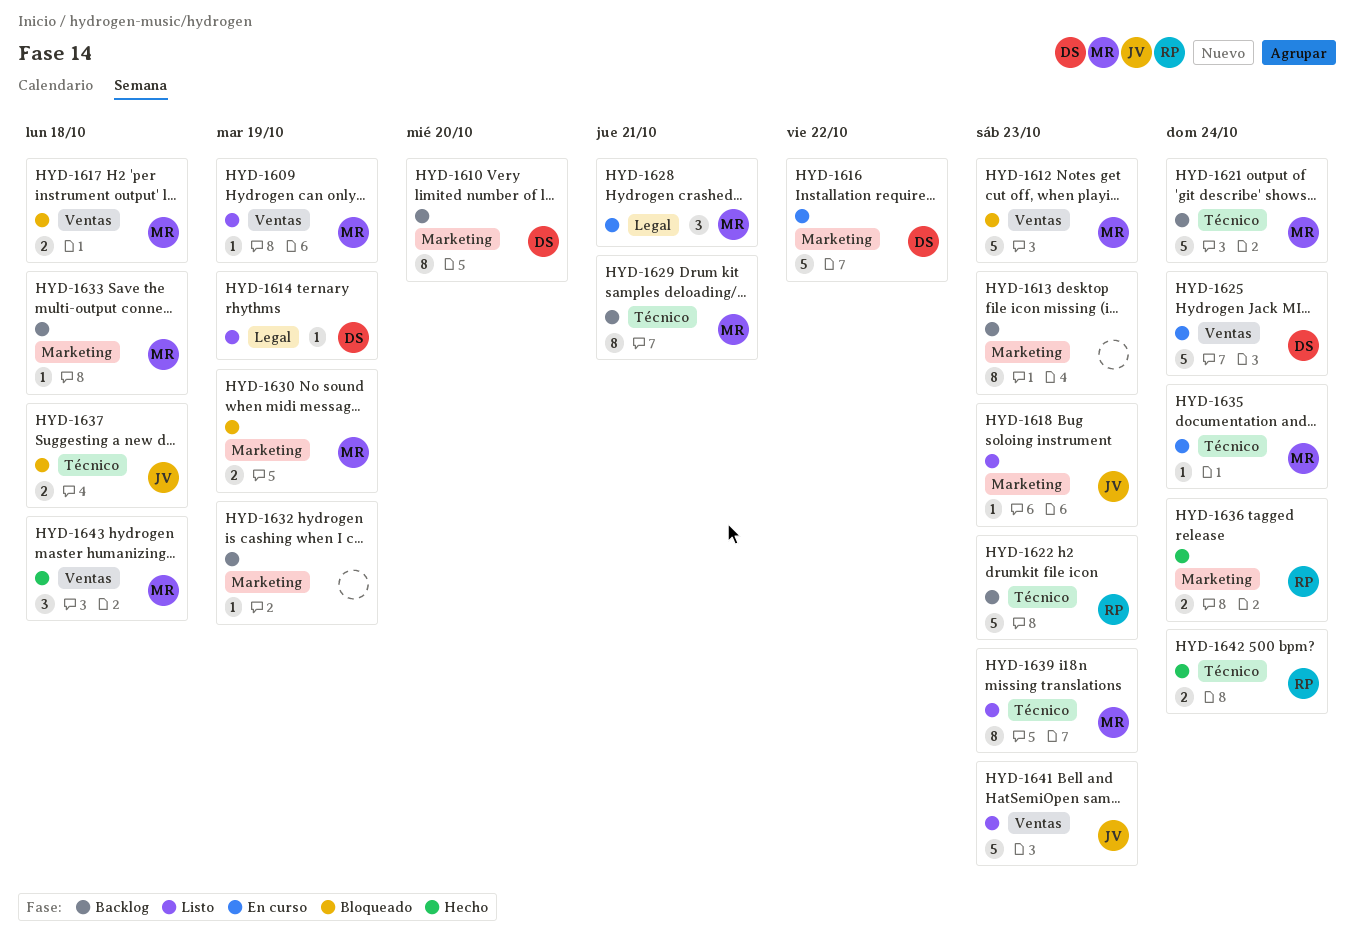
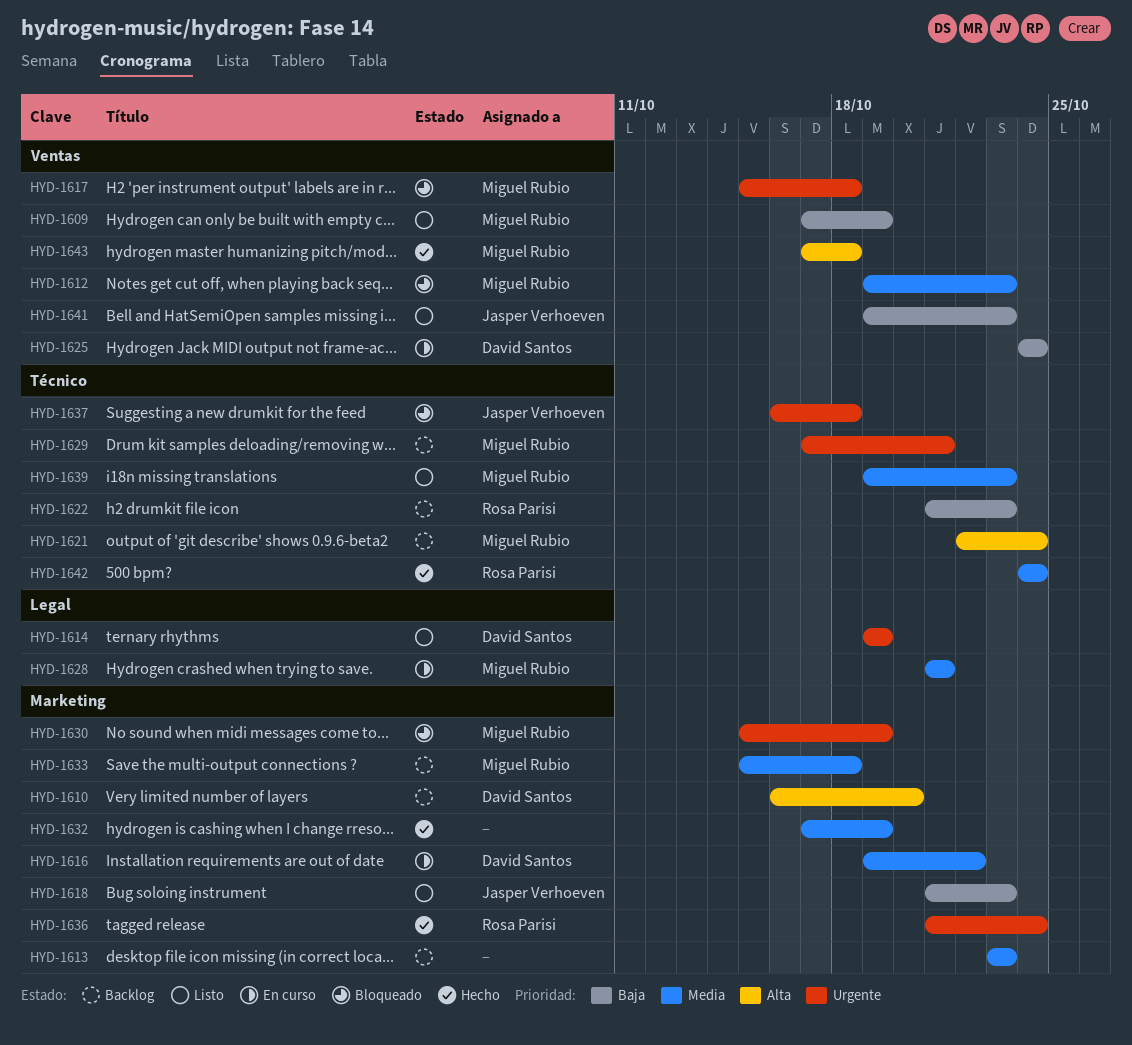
HYD-1632, status: Backlog -> Hecho
HYD-1635: present -> none

